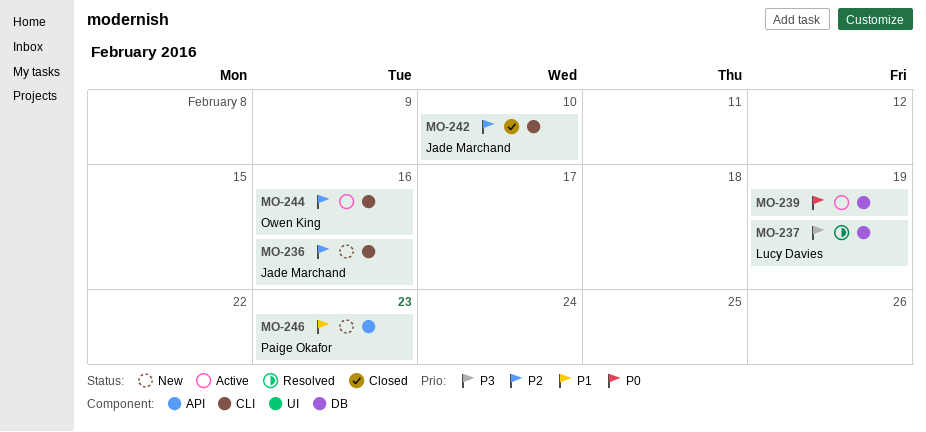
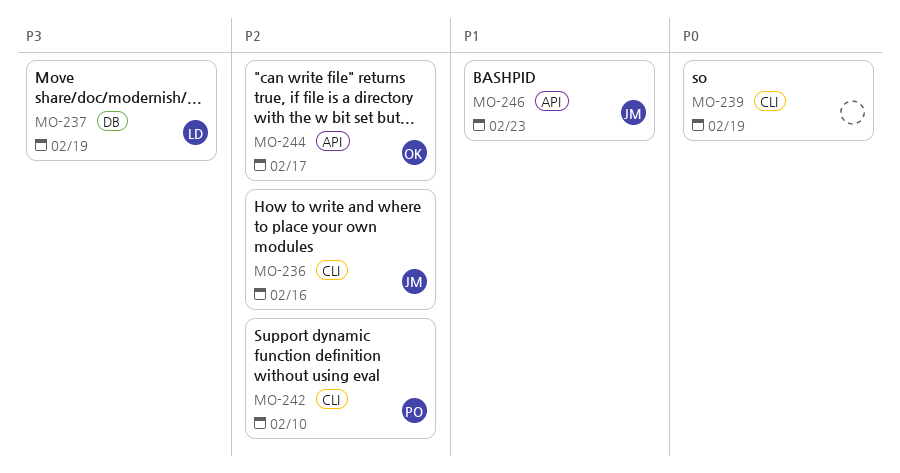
MO-239, label: DB -> CLI
MO-242, owner: Jade Marchand -> Paige Okafor
MO-244, label: CLI -> API
MO-244, due: Feb 16 -> Feb 17
MO-246, owner: Paige Okafor -> Jade Marchand

